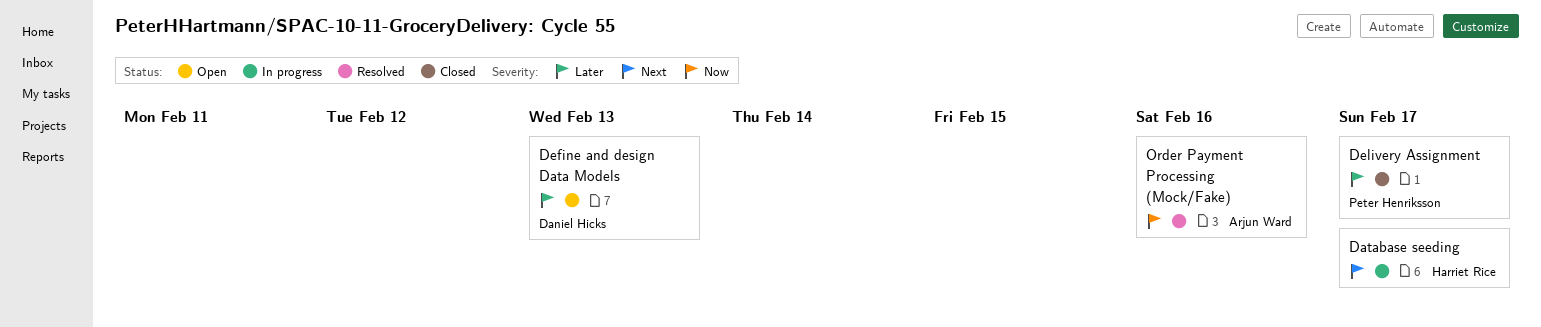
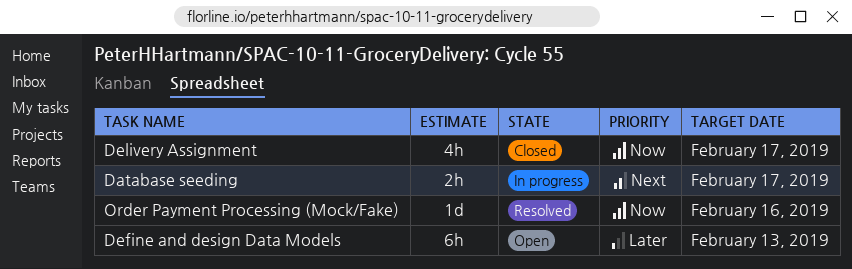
Delivery Assignment, priority: Later -> Now

